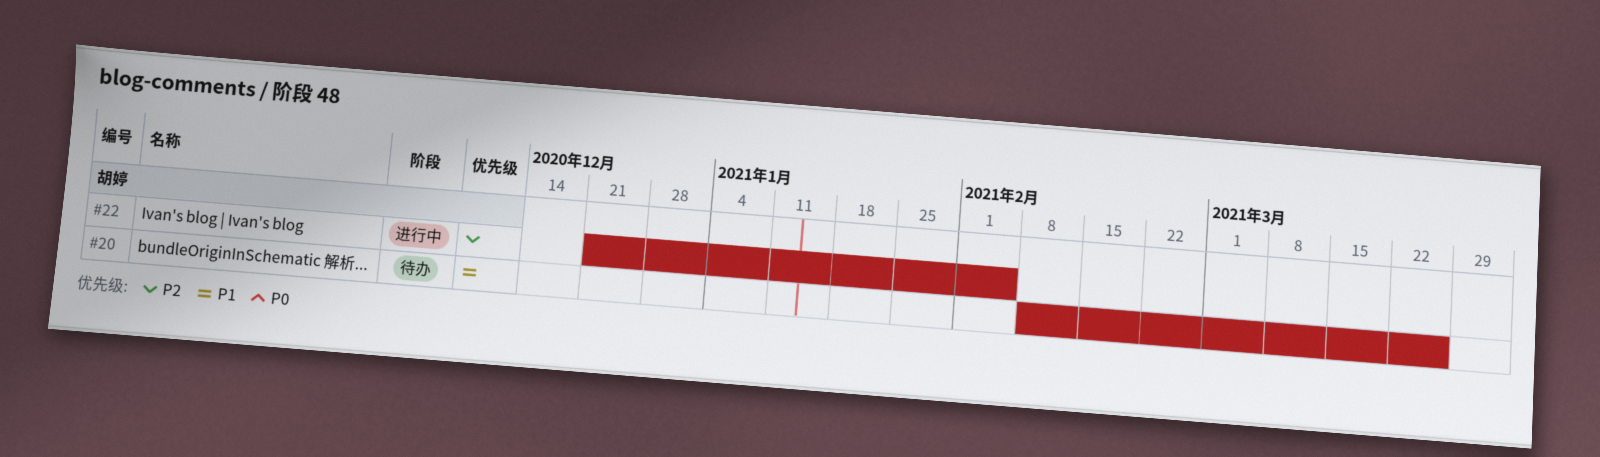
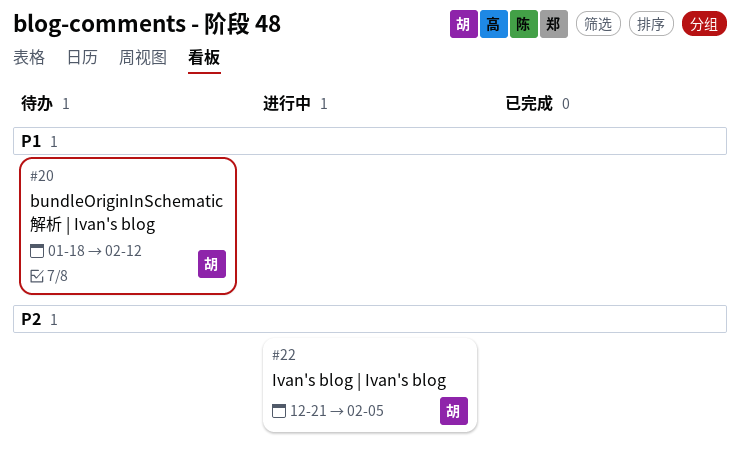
#20, start: Feb 8 -> Jan 18
#20, due: Mar 26 -> Feb 12

